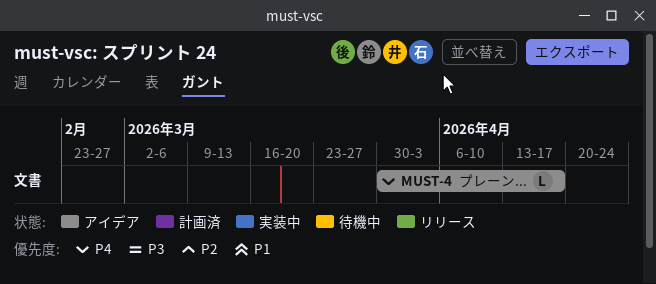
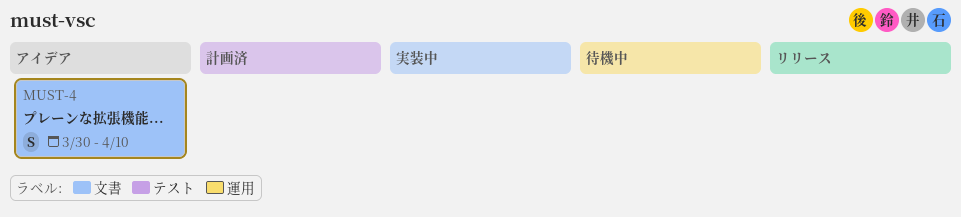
MUST-4, estimate: L -> S
MUST-4, due: Apr 17 -> Apr 10

